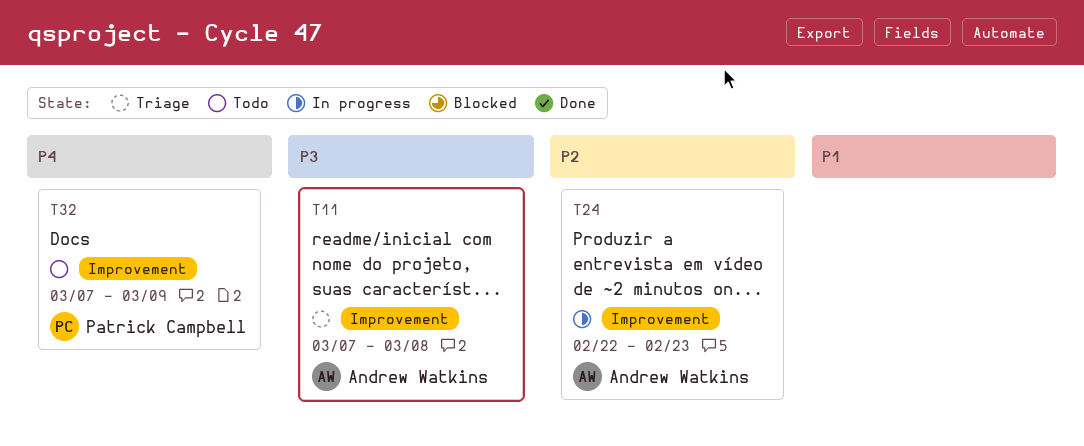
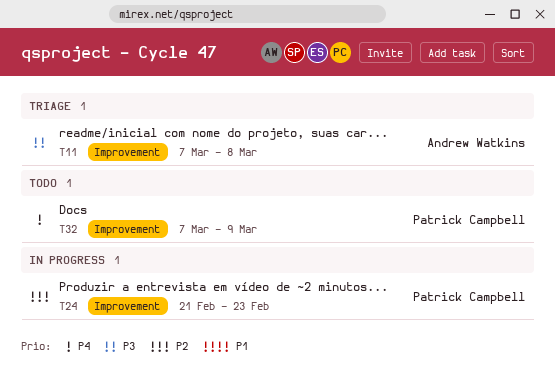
T24, owner: Andrew Watkins -> Patrick Campbell
T24, start: Feb 22 -> Feb 21

